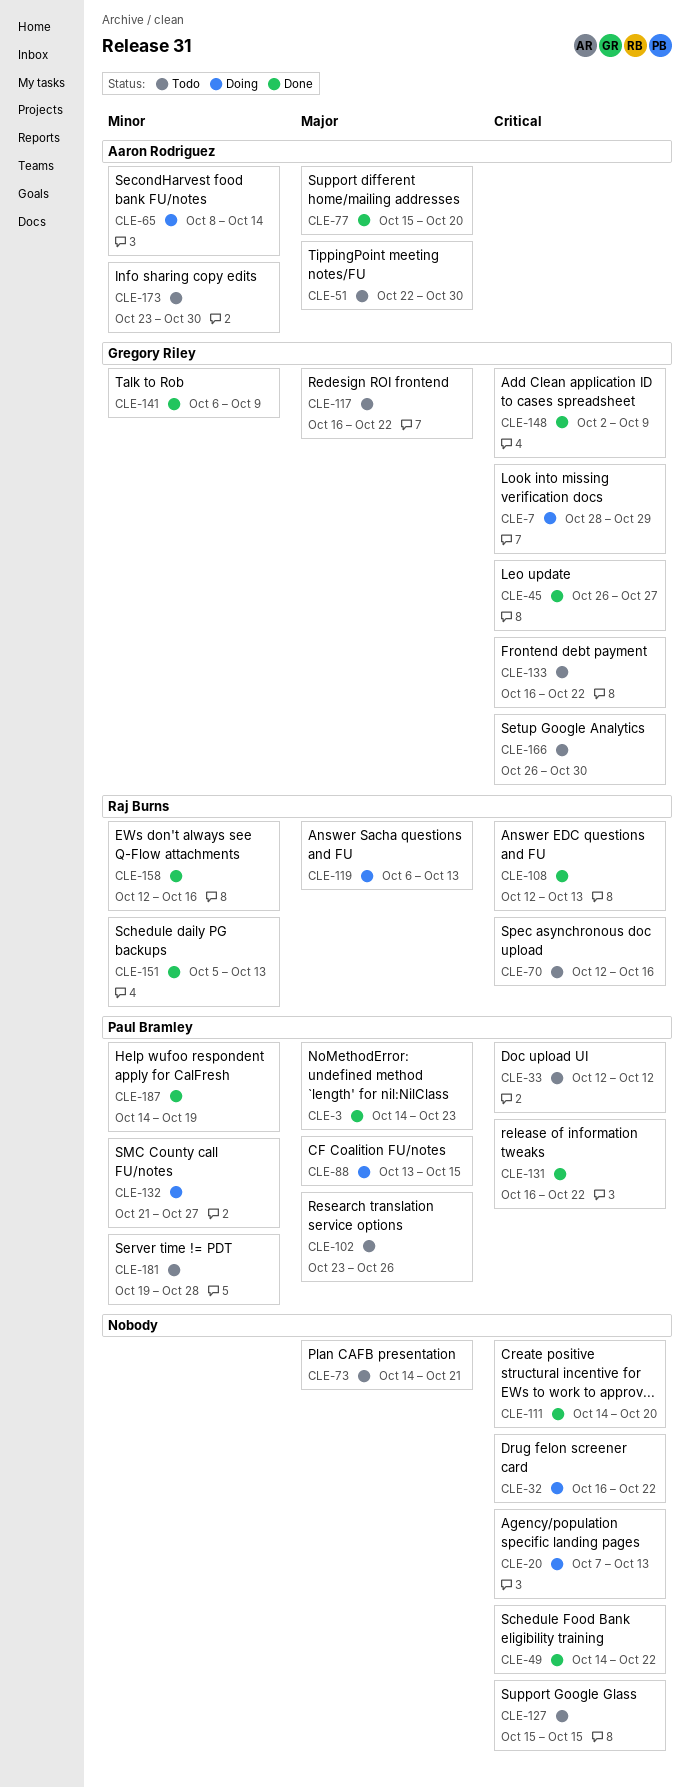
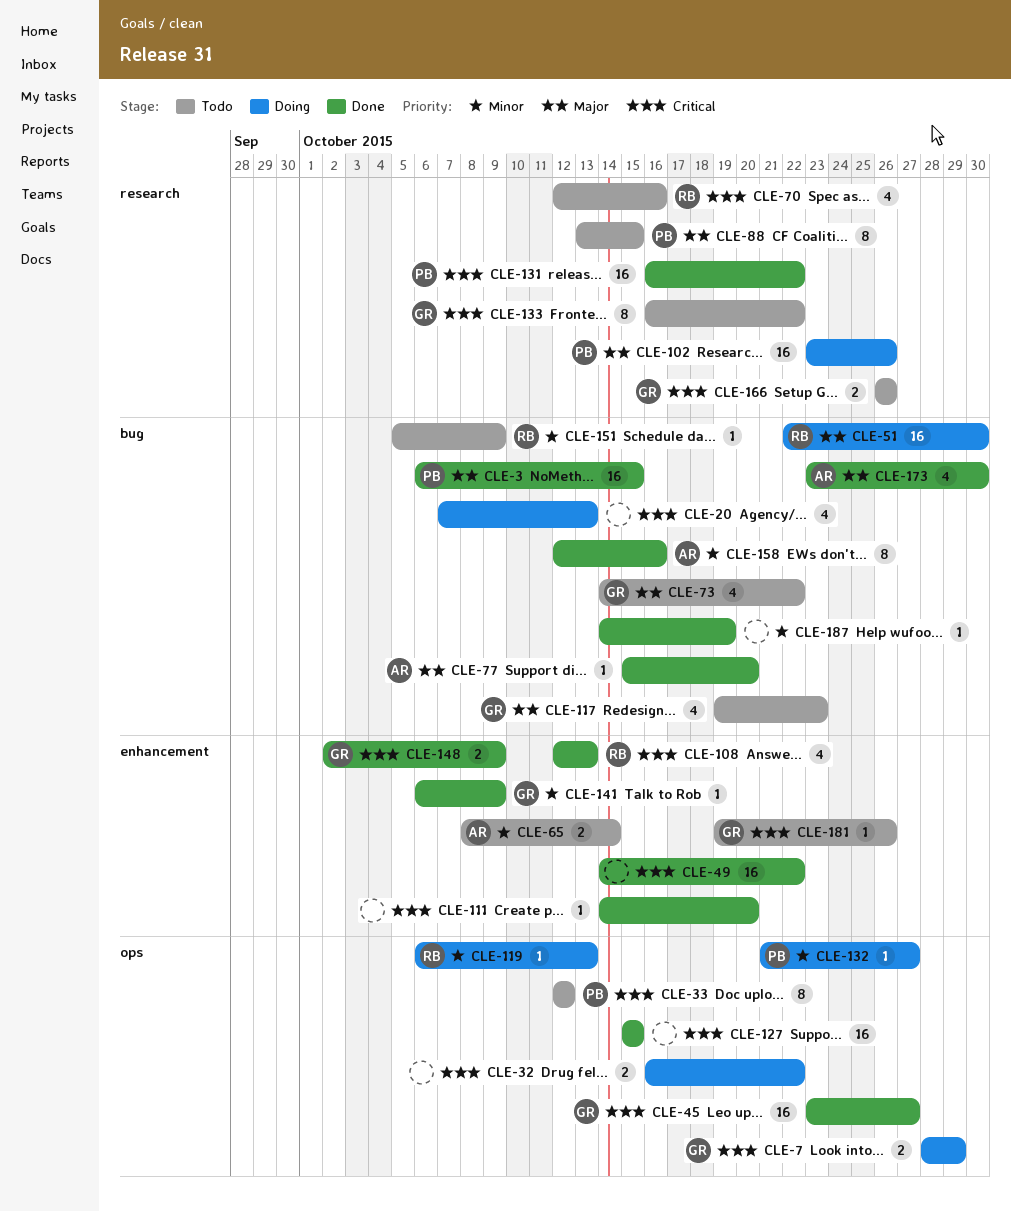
CLE-3, start: Oct 14 -> Oct 6
CLE-3, due: Oct 23 -> Oct 15
CLE-45, start: Oct 26 -> Oct 23
CLE-51, status: Todo -> Doing
CLE-51, owner: Aaron Rodriguez -> Raj Burns
CLE-65, status: Doing -> Todo
CLE-73, owner: none -> Gregory Riley
CLE-73, due: Oct 21 -> Oct 22
CLE-88, status: Doing -> Todo
CLE-102, status: Todo -> Doing
CLE-117, start: Oct 16 -> Oct 19
CLE-117, due: Oct 22 -> Oct 23
CLE-119, priority: Major -> Minor
CLE-127, status: Todo -> Done
CLE-151, status: Done -> Todo
CLE-151, due: Oct 13 -> Oct 9
CLE-158, owner: Raj Burns -> Aaron Rodriguez
CLE-166, due: Oct 30 -> Oct 26
CLE-173, status: Todo -> Done
CLE-173, priority: Minor -> Major
CLE-181, owner: Paul Bramley -> Gregory Riley
CLE-181, priority: Minor -> Critical
CLE-181, due: Oct 28 -> Oct 26
CLE-187, owner: Paul Bramley -> none

